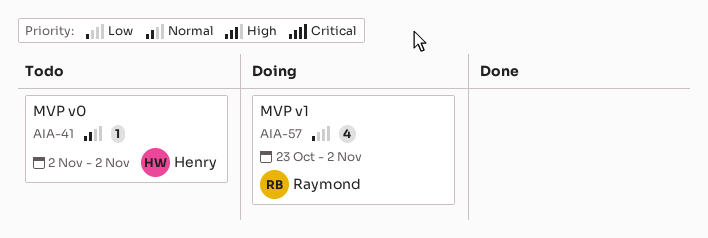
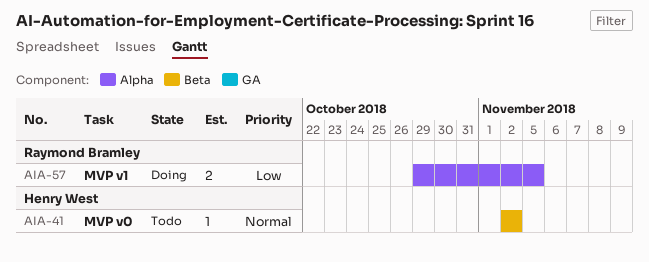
AIA-57, estimate: 4 -> 2
AIA-57, start: Oct 23 -> Oct 29
AIA-57, due: Nov 2 -> Nov 5

